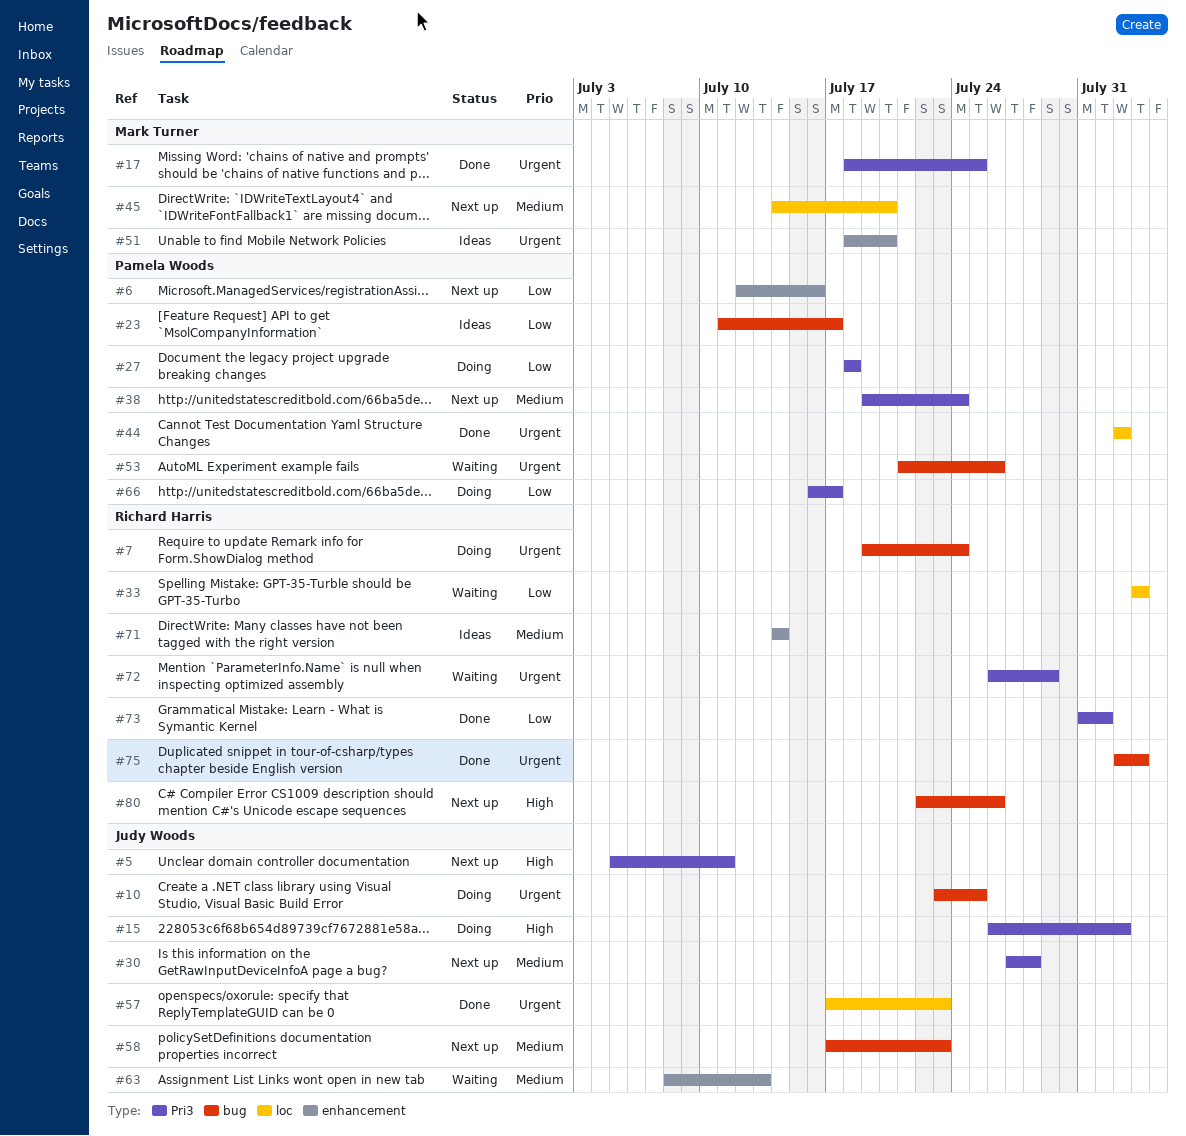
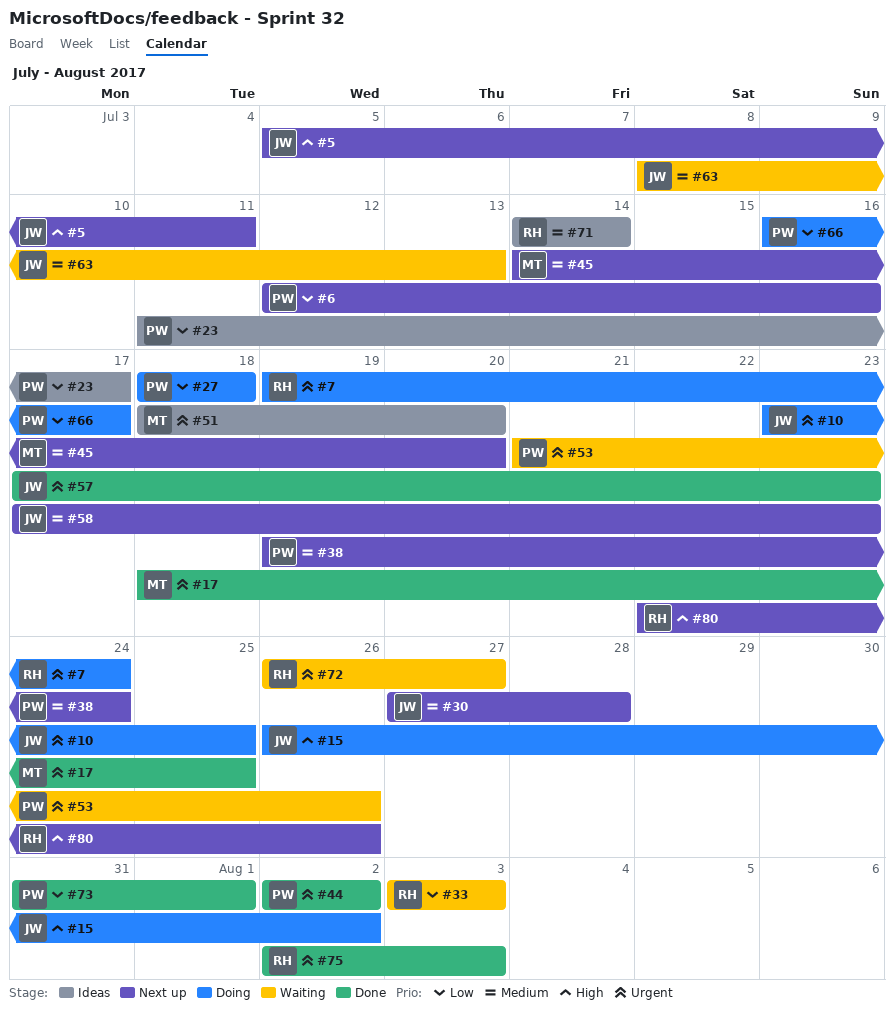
#72, due: Jul 29 -> Jul 27
#73, owner: Richard Harris -> Pamela Woods

